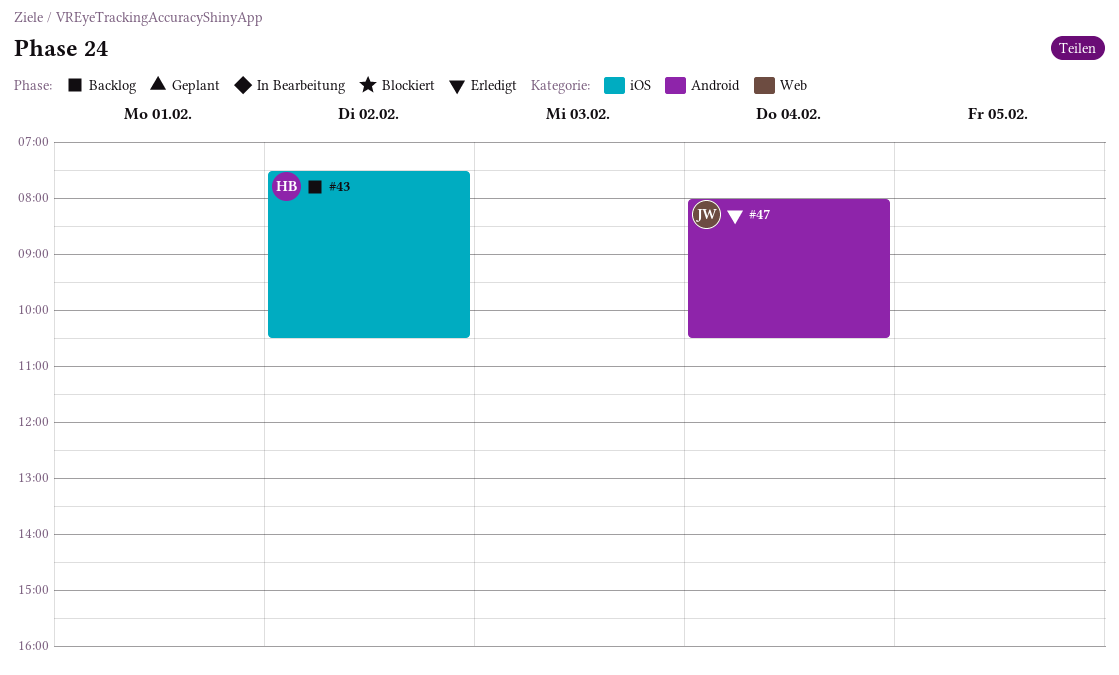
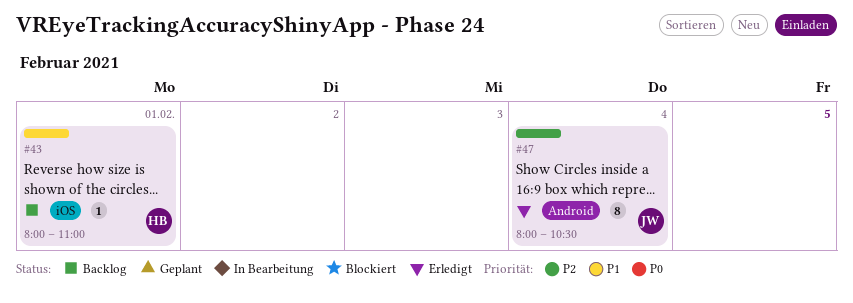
#43, day: Feb 2 -> Feb 1
#43, begins: 07:30 -> 08:00
#43, ends: 10:30 -> 11:00

